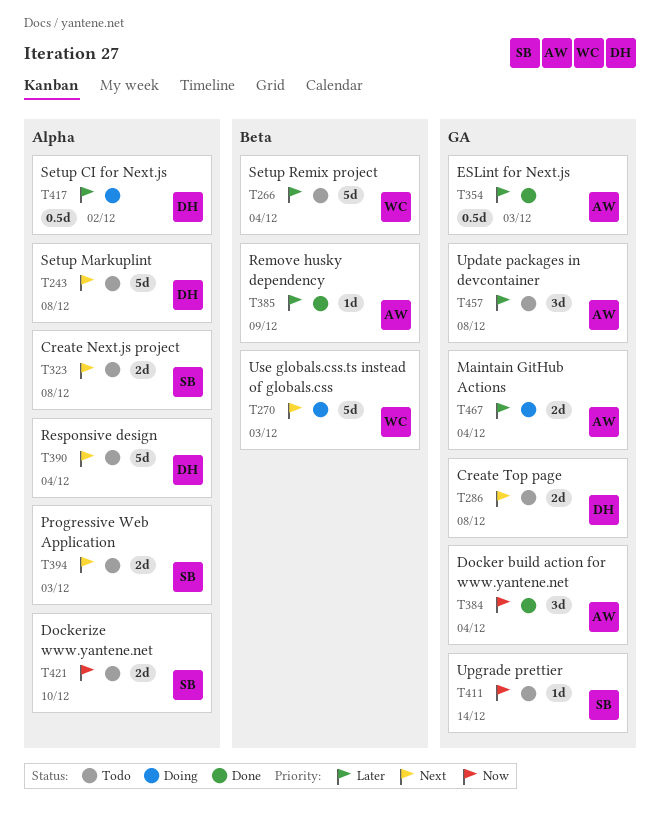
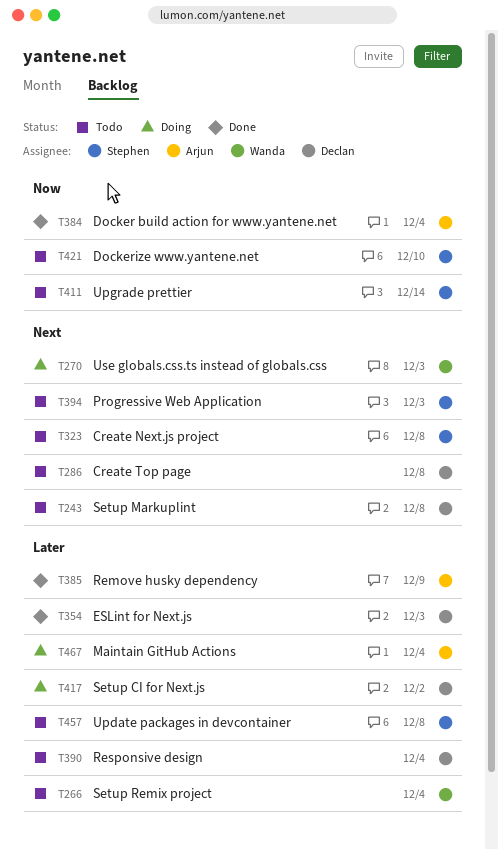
T354, owner: Arjun -> Declan
T390, priority: Next -> Later
T457, owner: Arjun -> Stephen

